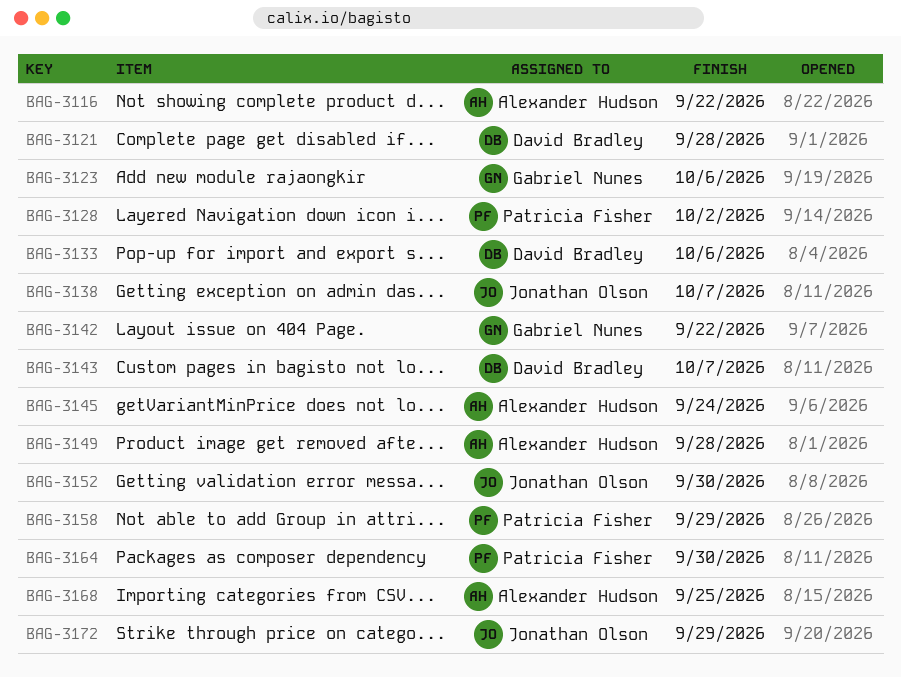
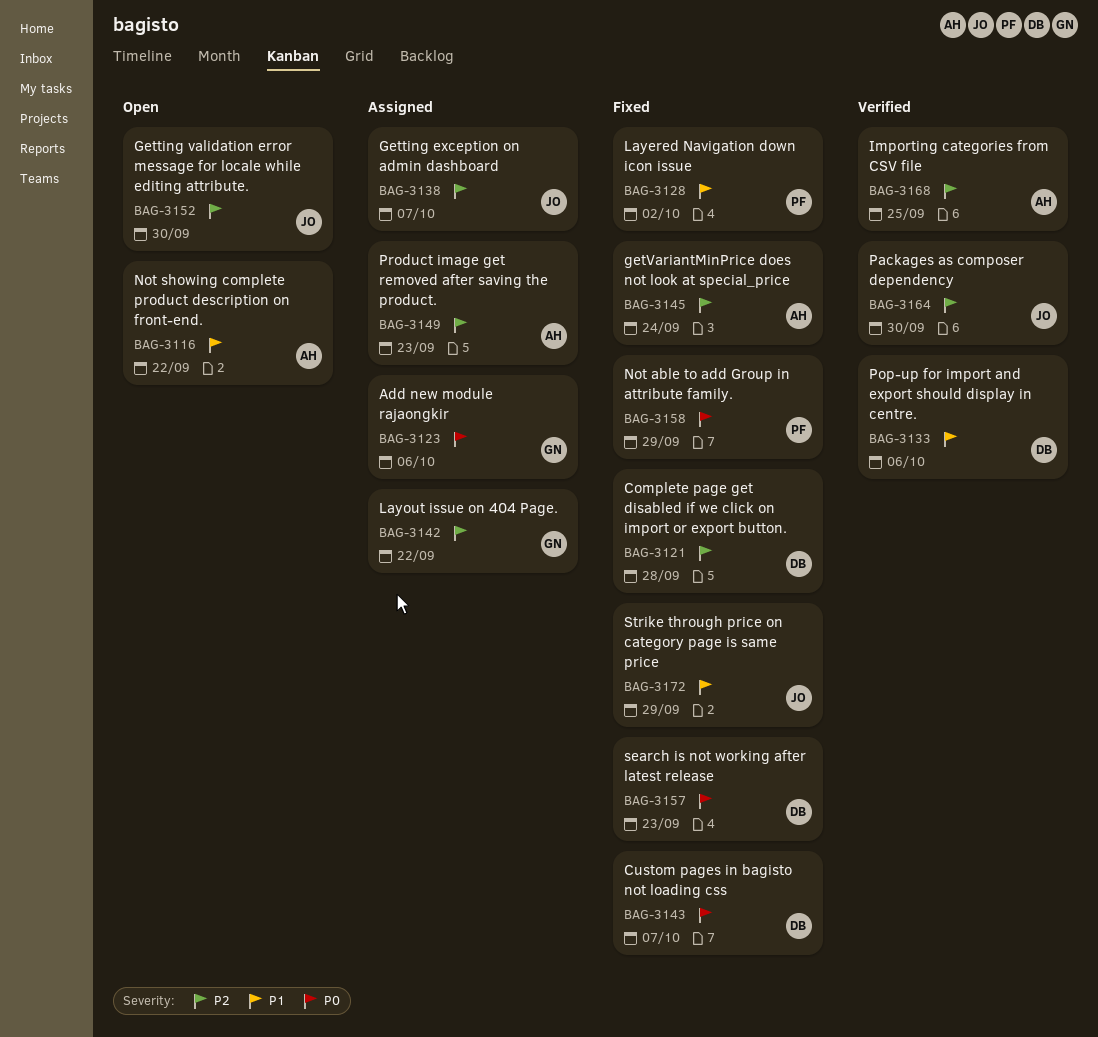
BAG-3149, due: Sep 28 -> Sep 23
BAG-3157: none -> present
BAG-3164, owner: Patricia Fisher -> Jonathan Olson

